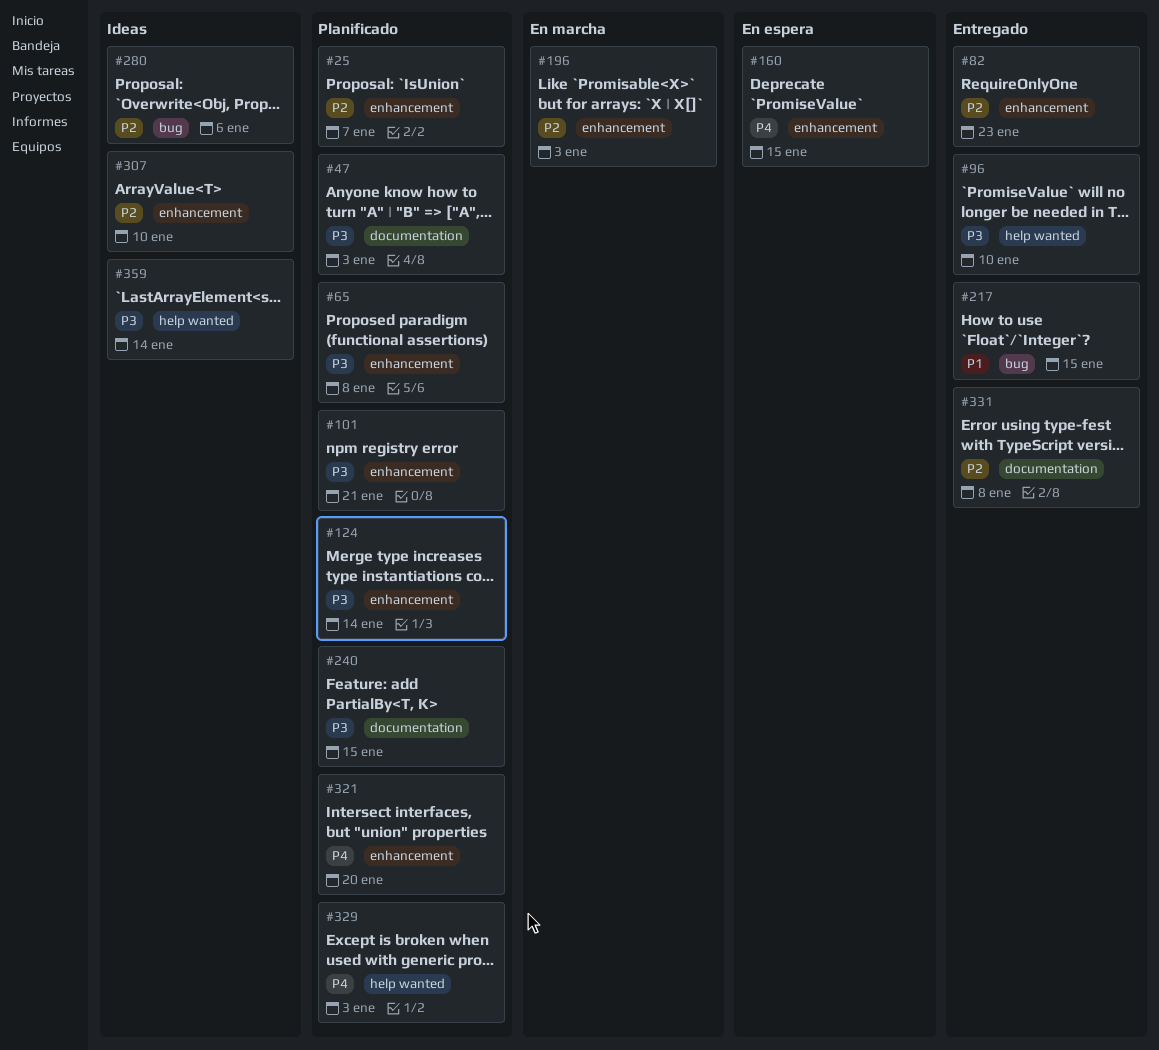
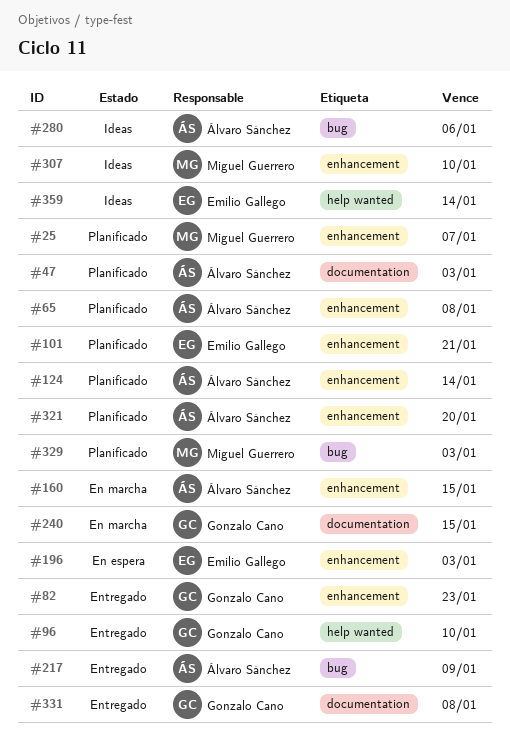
#160, status: En espera -> En marcha
#196, status: En marcha -> En espera
#217, due: Jan 15 -> Jan 9
#240, status: Planificado -> En marcha
#329, label: help wanted -> bug

